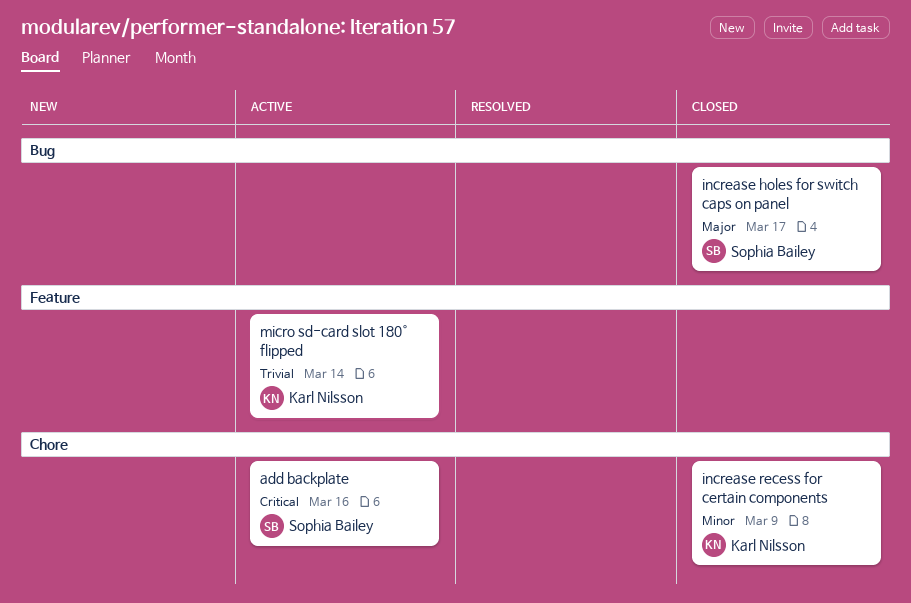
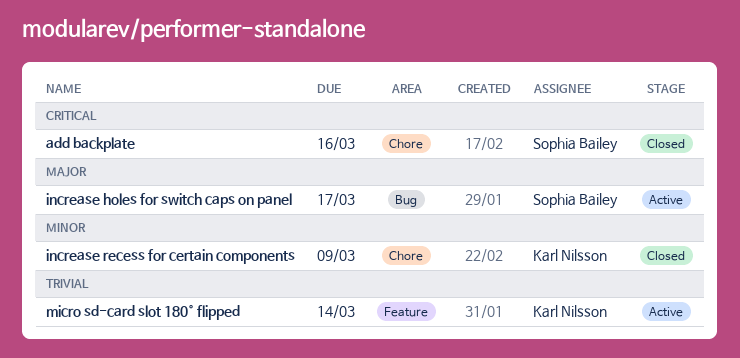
add backplate, status: Active -> Closed
increase holes for switch caps on panel, status: Closed -> Active

